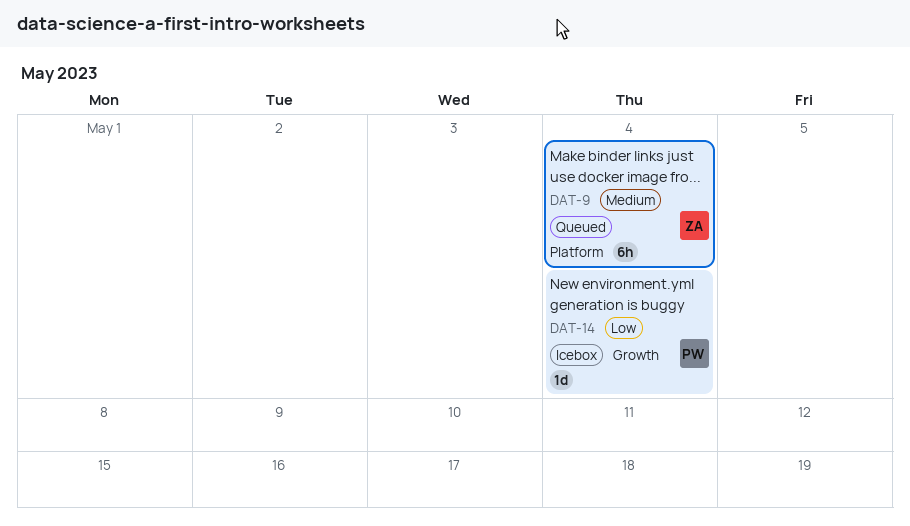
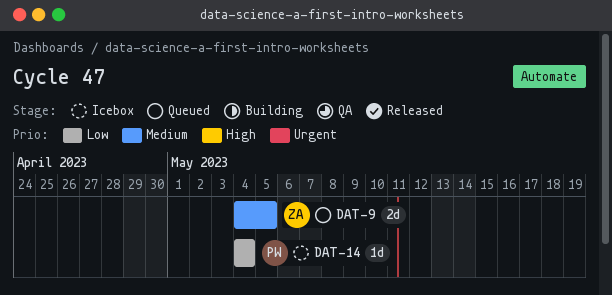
DAT-9, estimate: 6h -> 2d
DAT-9, due: May 4 -> May 5

